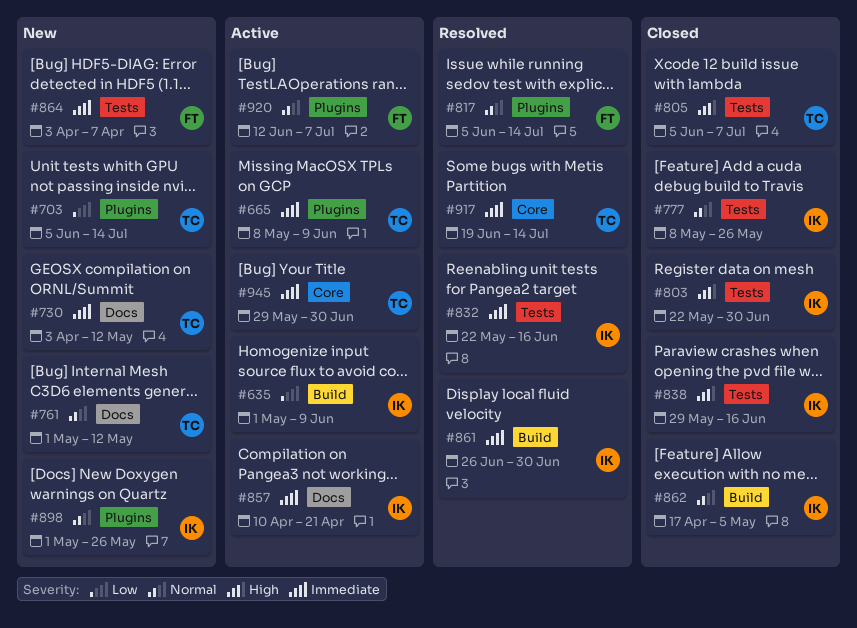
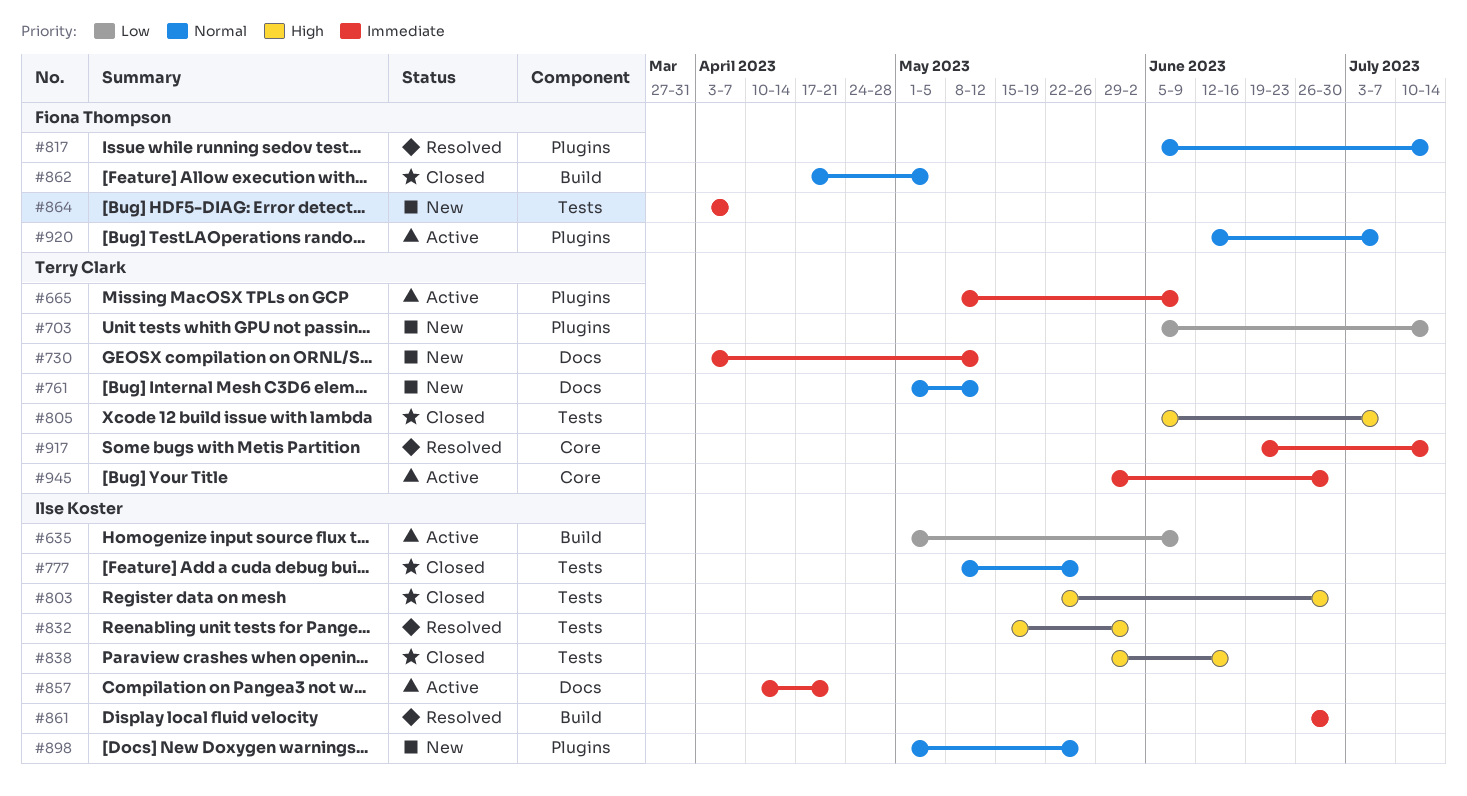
#832, priority: Immediate -> High
#832, start: May 22 -> May 15
#832, due: Jun 16 -> Jun 2
#862, owner: Ilse Koster -> Fiona Thompson

